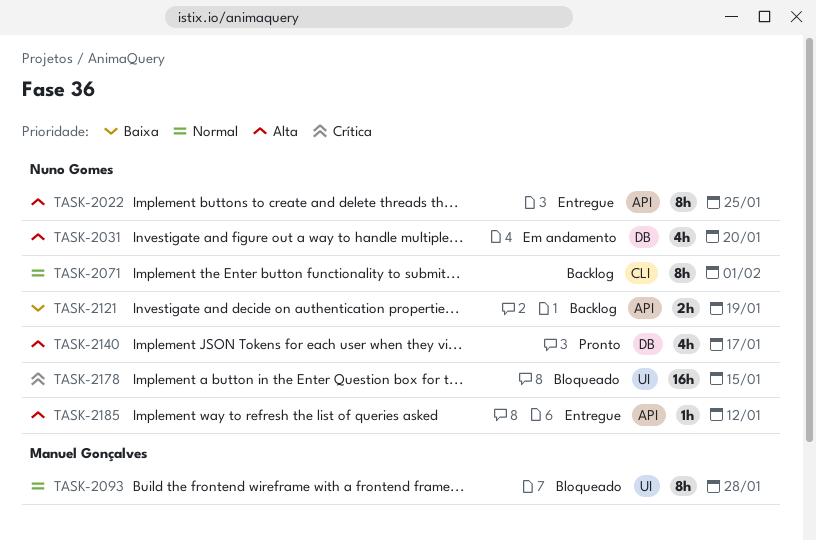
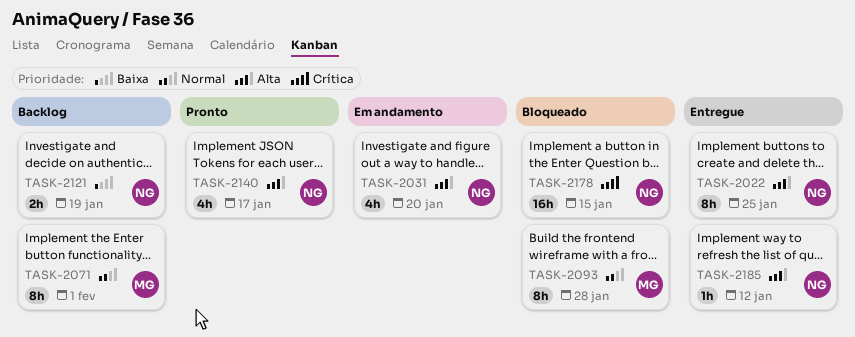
TASK-2071, owner: Nuno Gomes -> Manuel Gonçalves

